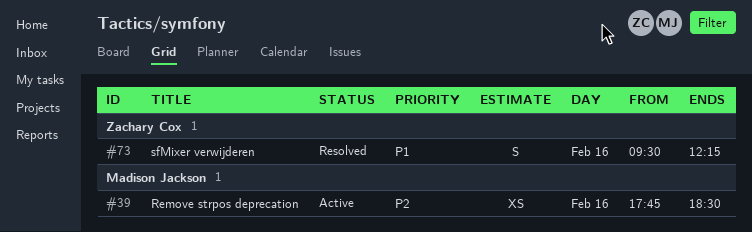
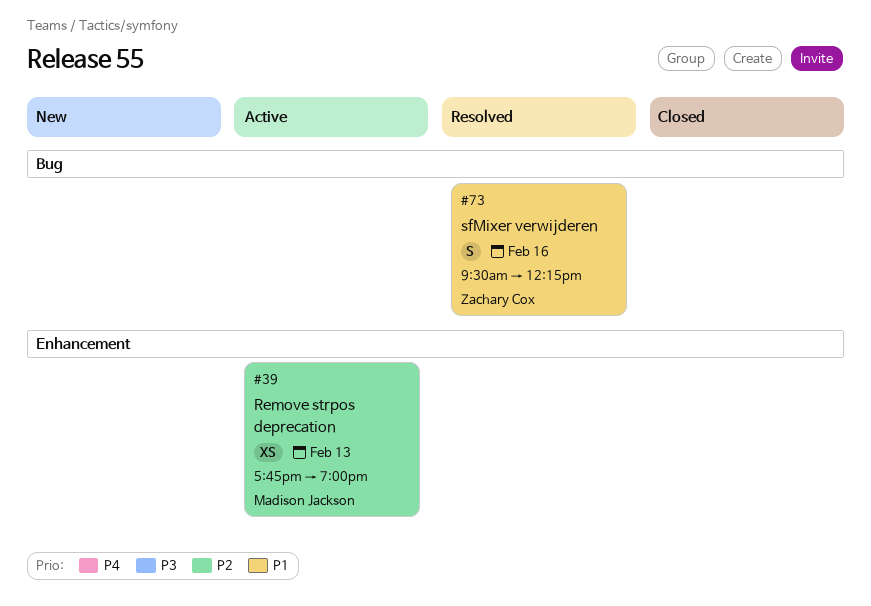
#39, day: Feb 16 -> Feb 13
#39, ends: 18:30 -> 19:00

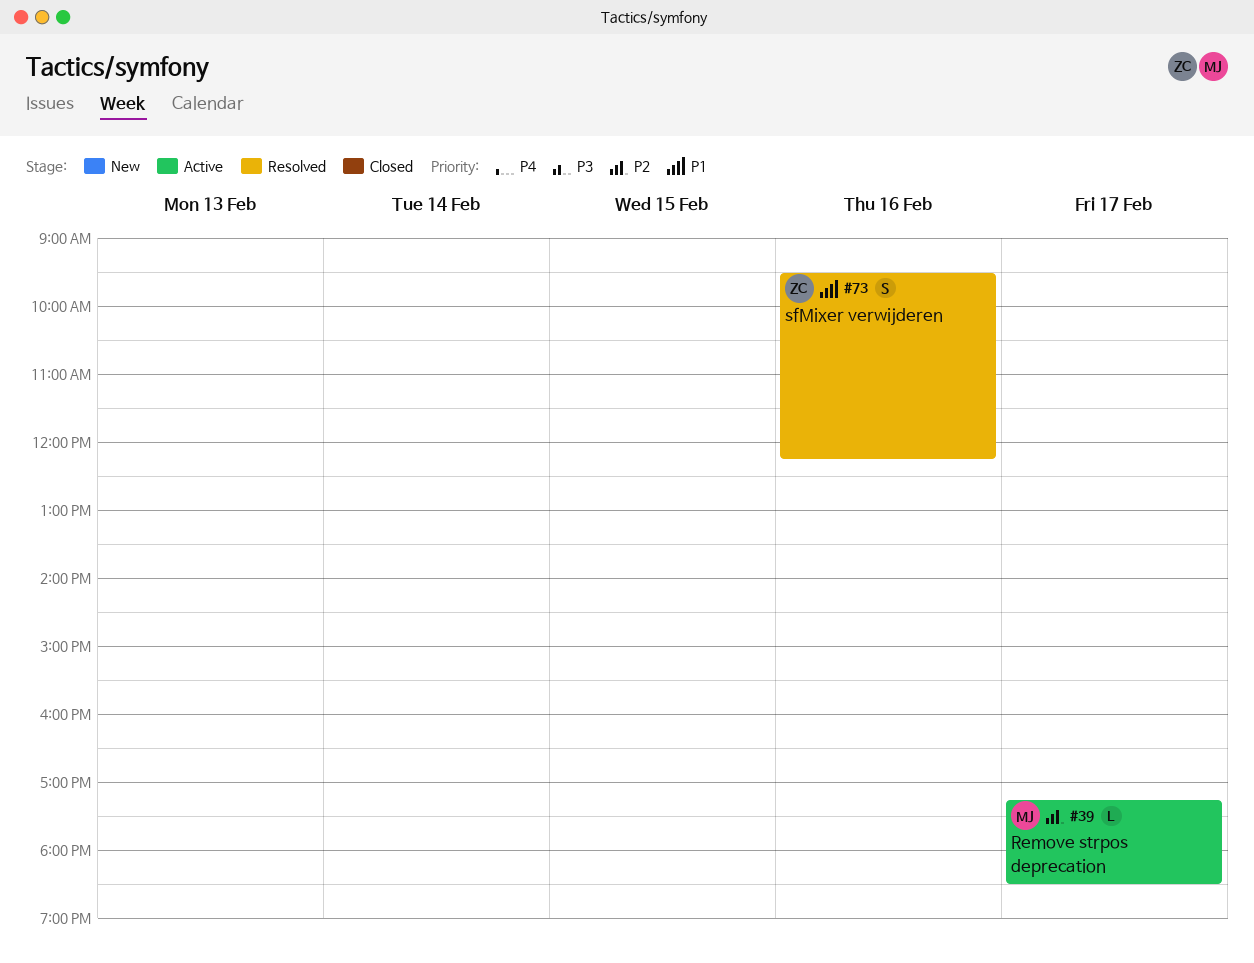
#39, estimate: XS -> L
#39, day: Feb 13 -> Feb 17
#39, begins: 17:45 -> 17:15
#39, ends: 19:00 -> 18:30

